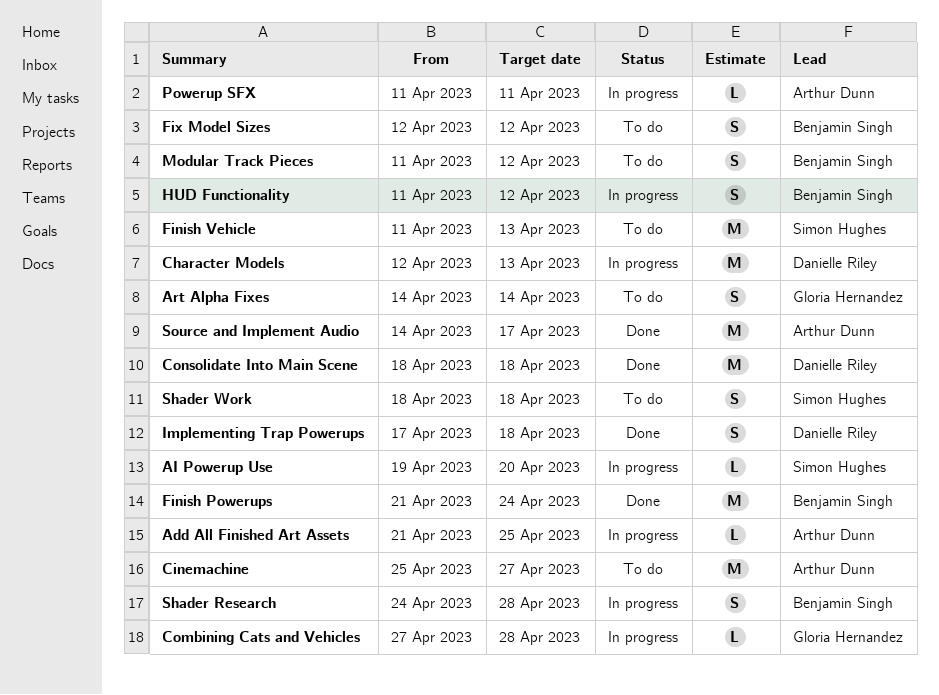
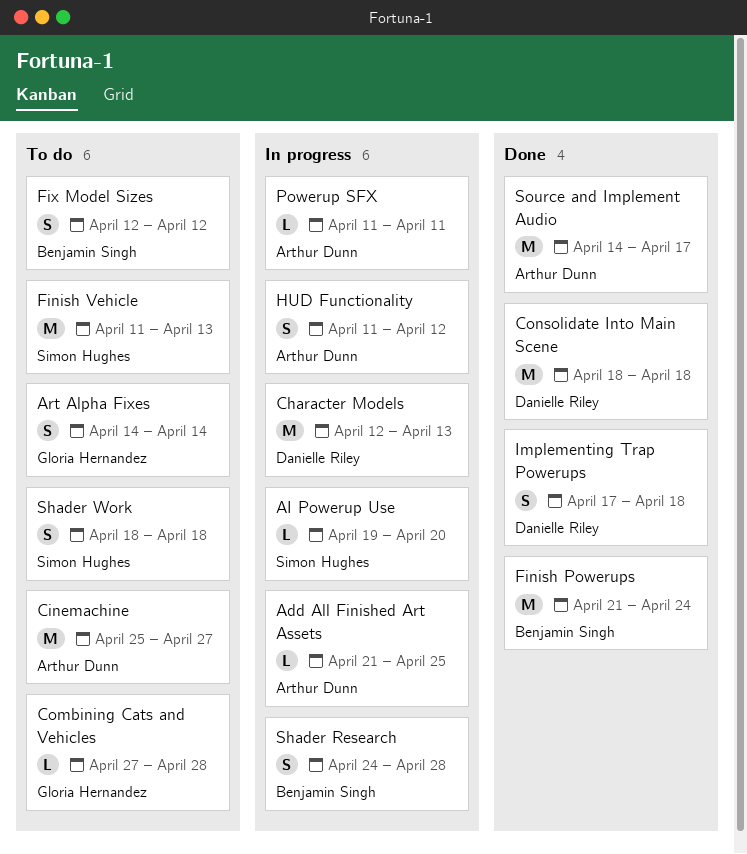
Combining Cats and Vehicles, status: In progress -> To do
HUD Functionality, owner: Benjamin Singh -> Arthur Dunn
Modular Track Pieces: present -> none

